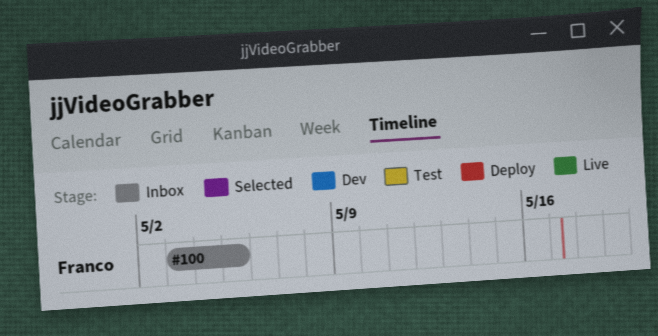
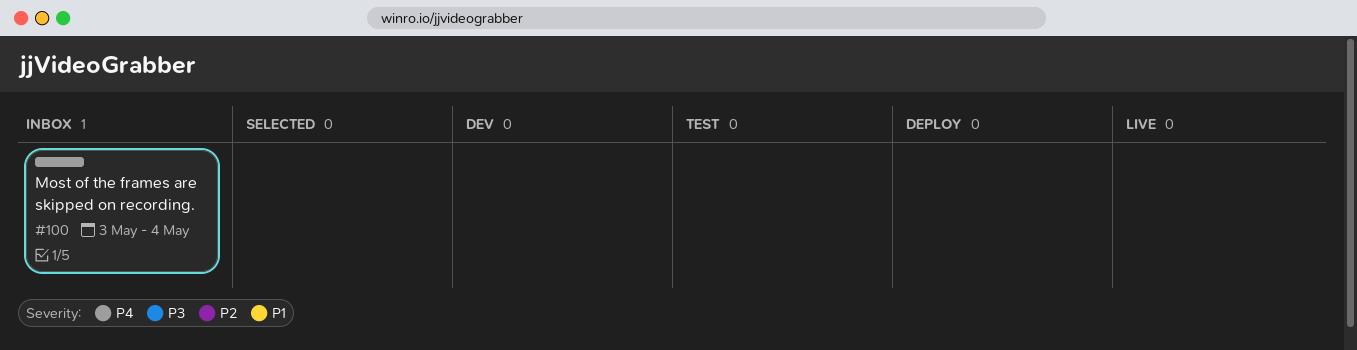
#100, due: May 5 -> May 4

